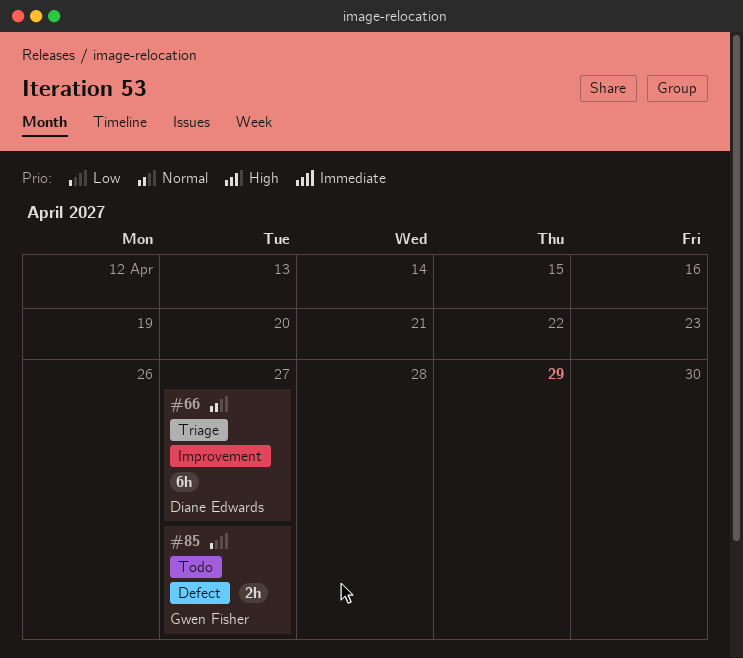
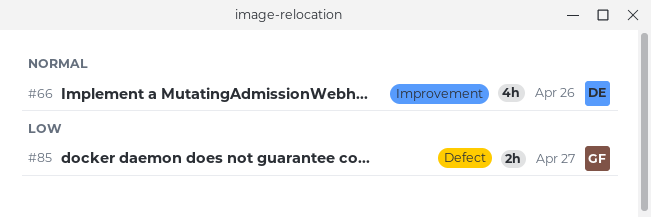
#66, estimate: 6h -> 4h
#66, due: Apr 27 -> Apr 26

